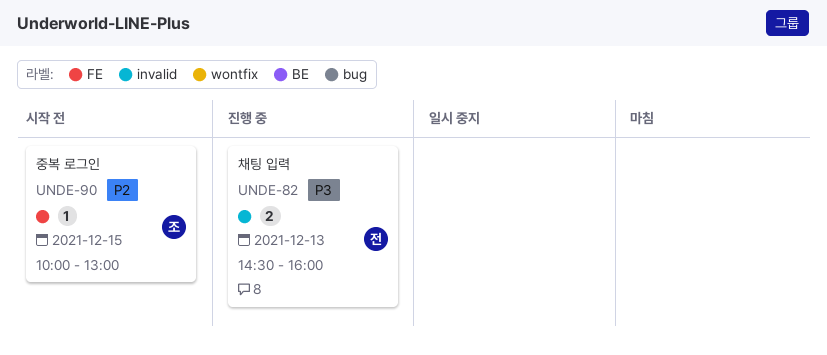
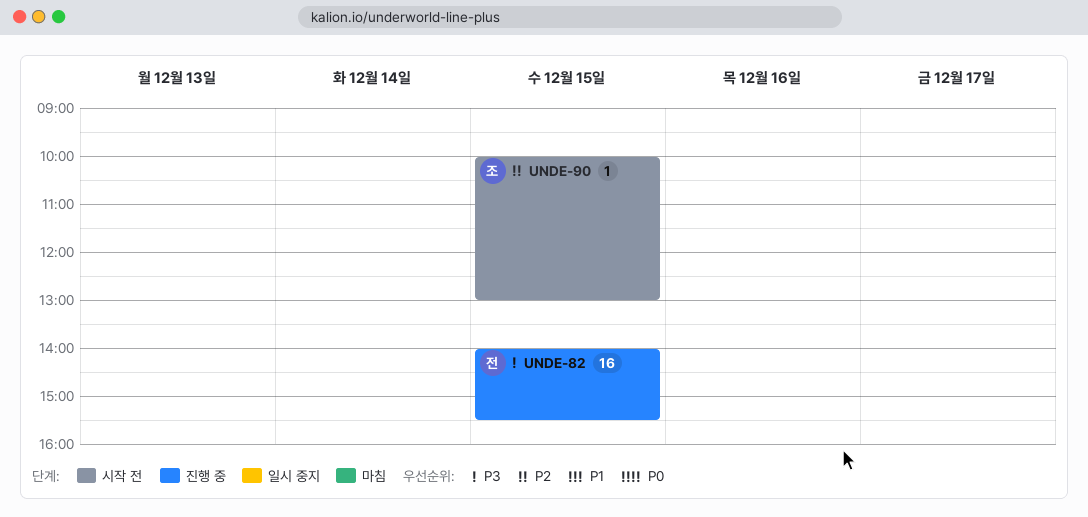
UNDE-82, estimate: 2 -> 16
UNDE-82, day: Dec 13 -> Dec 15
UNDE-82, begins: 14:30 -> 14:00
UNDE-82, ends: 16:00 -> 15:30

